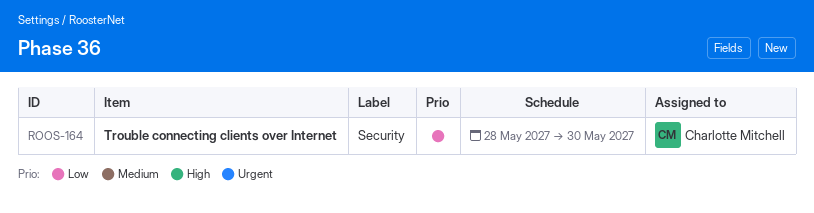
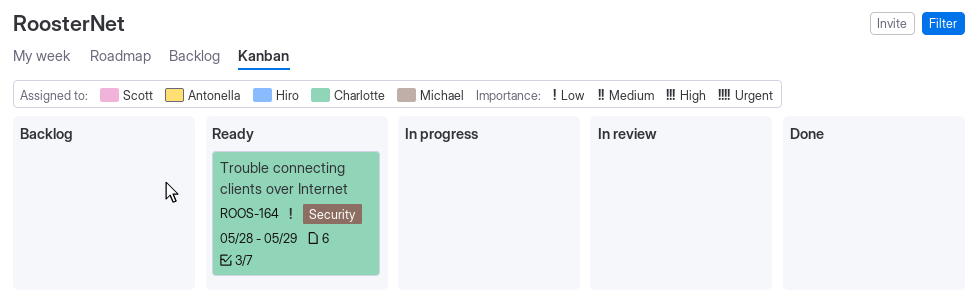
ROOS-164, due: May 30 -> May 29

